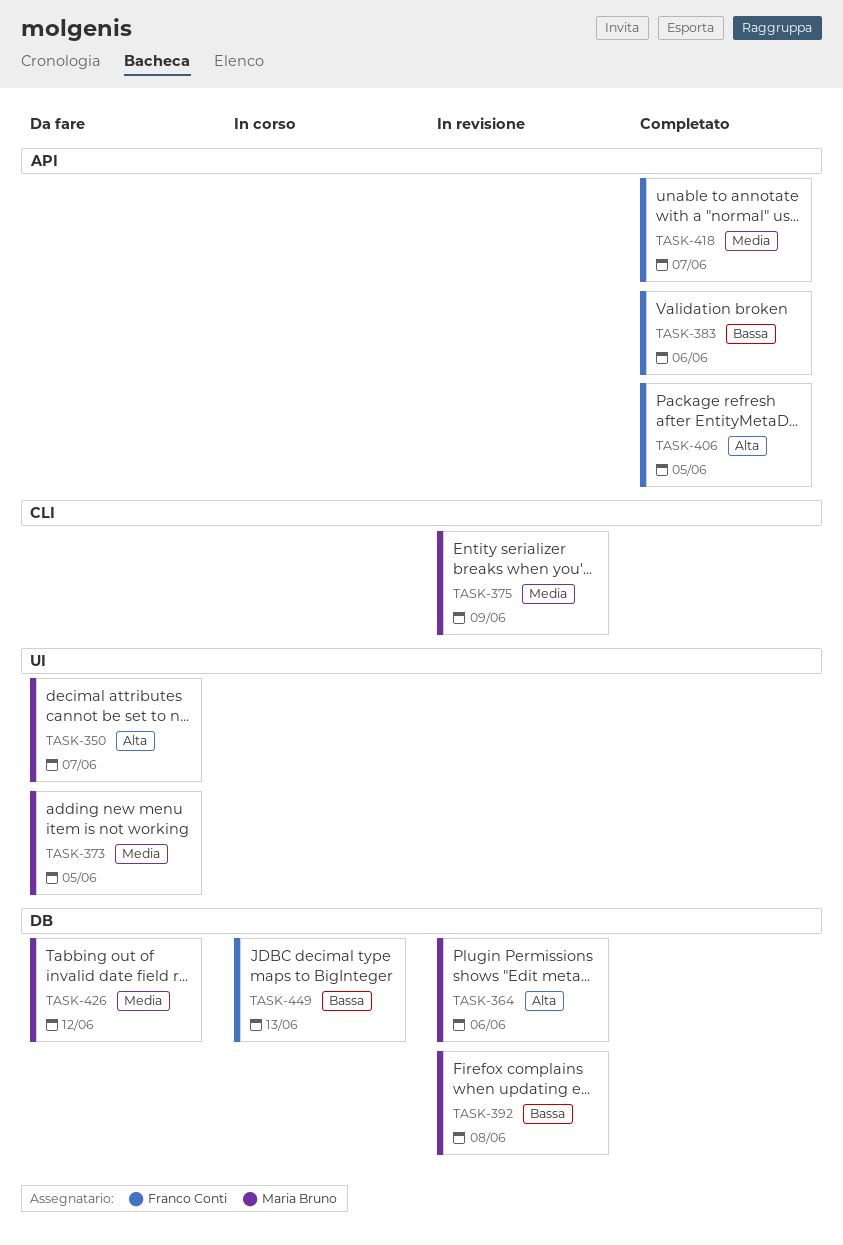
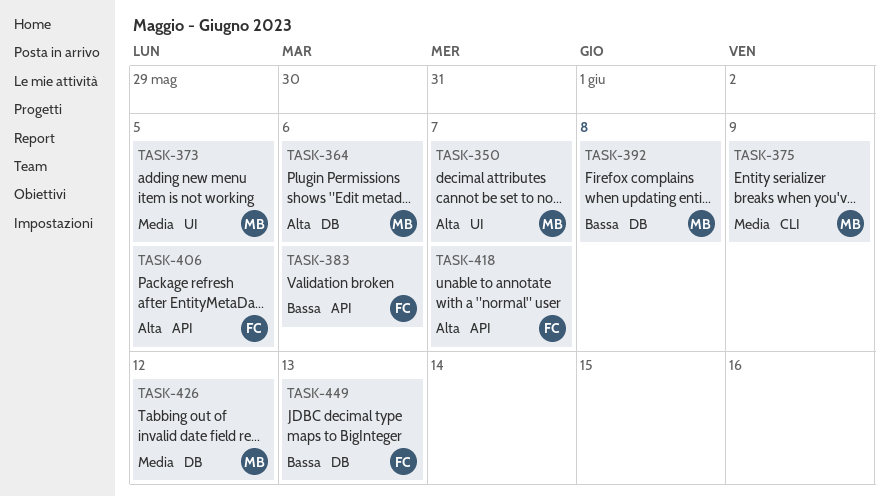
TASK-418, priority: Media -> Alta

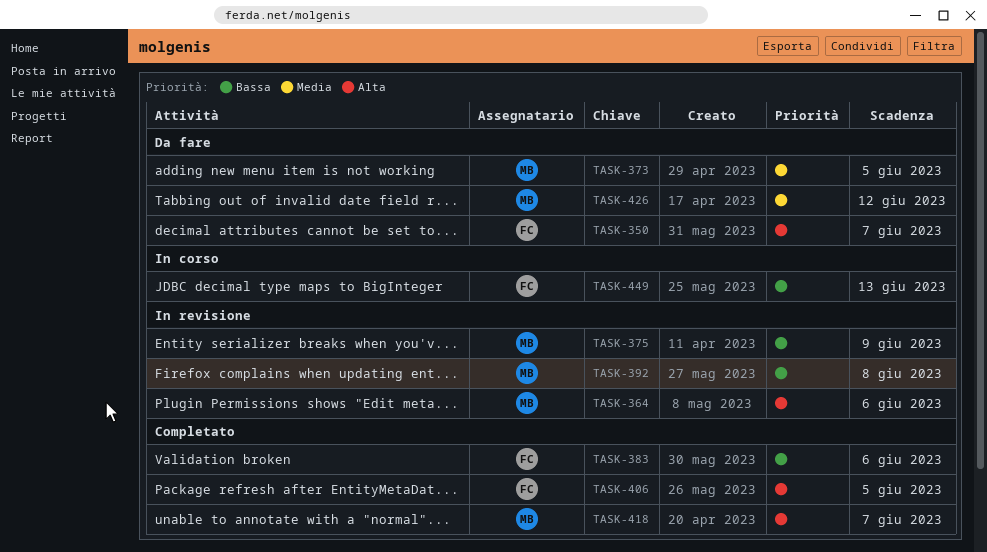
TASK-350, owner: MB -> FC
TASK-375, priority: Media -> Bassa
TASK-418, owner: FC -> MB

